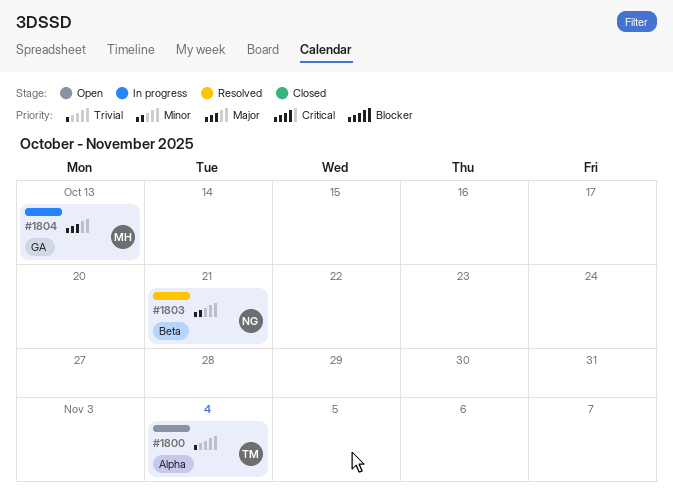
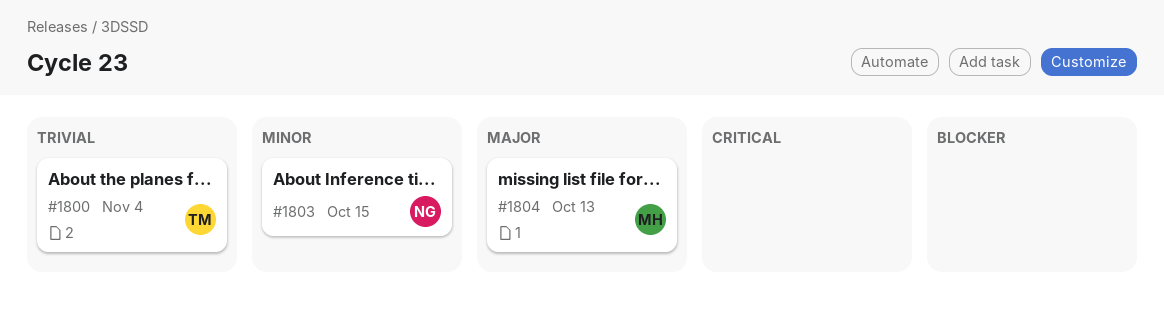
#1803, due: Oct 21 -> Oct 15

